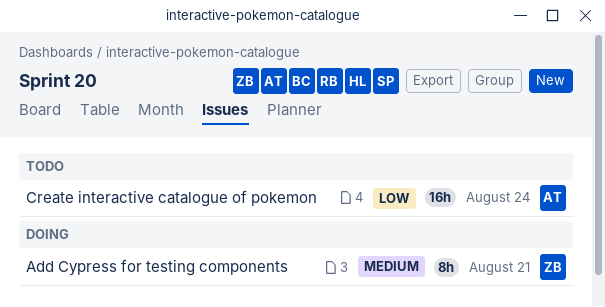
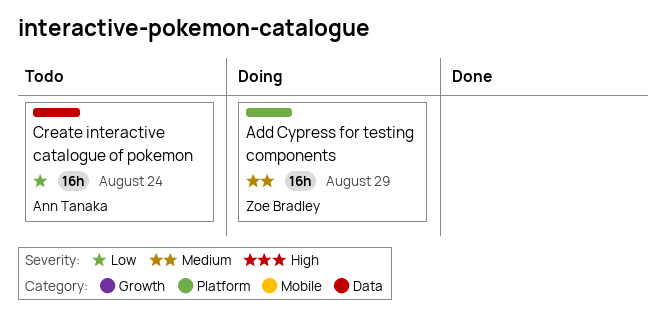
Add Cypress for testing components, estimate: 8h -> 16h
Add Cypress for testing components, due: Aug 21 -> Aug 29

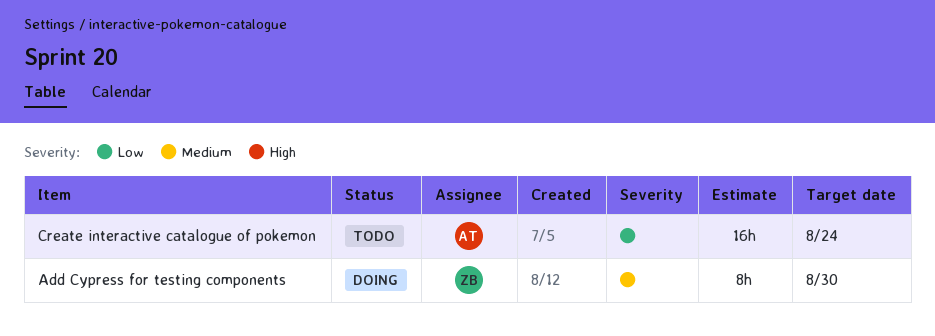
Add Cypress for testing components, estimate: 16h -> 8h
Add Cypress for testing components, due: Aug 29 -> Aug 30

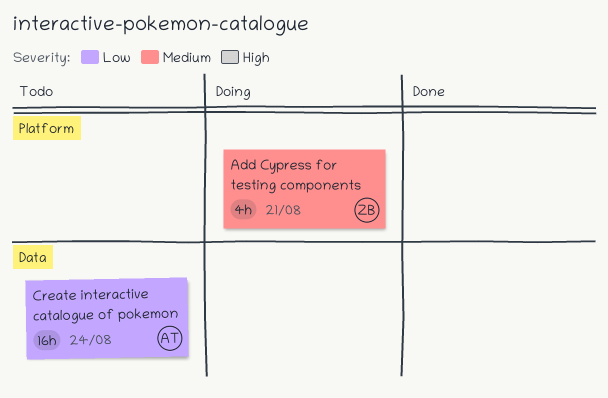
Add Cypress for testing components, estimate: 8h -> 4h
Add Cypress for testing components, due: Aug 30 -> Aug 21

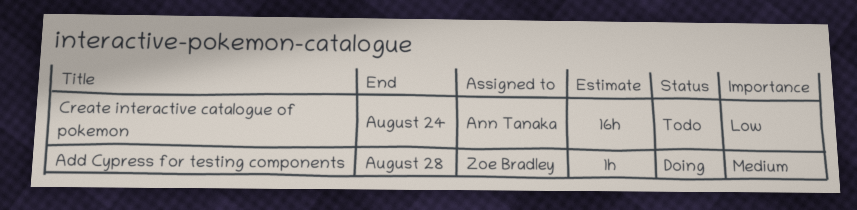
Add Cypress for testing components, estimate: 4h -> 1h
Add Cypress for testing components, due: Aug 21 -> Aug 28

